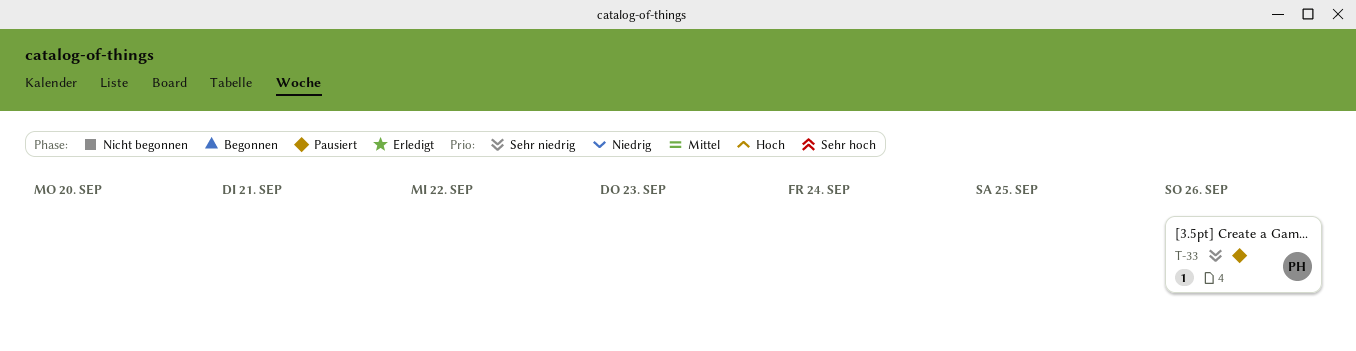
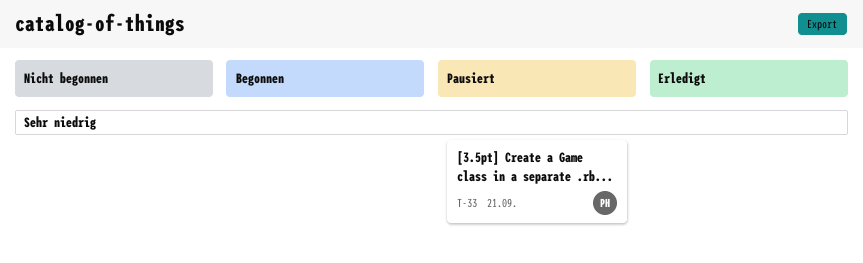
T-33, due: Sep 26 -> Sep 21

